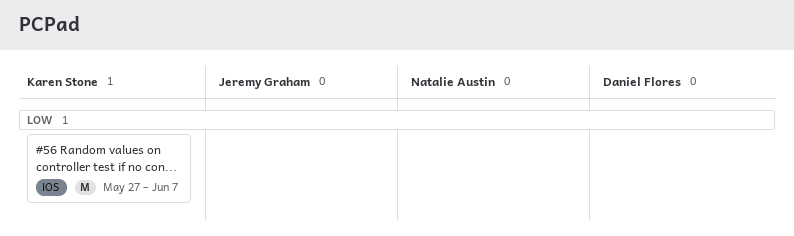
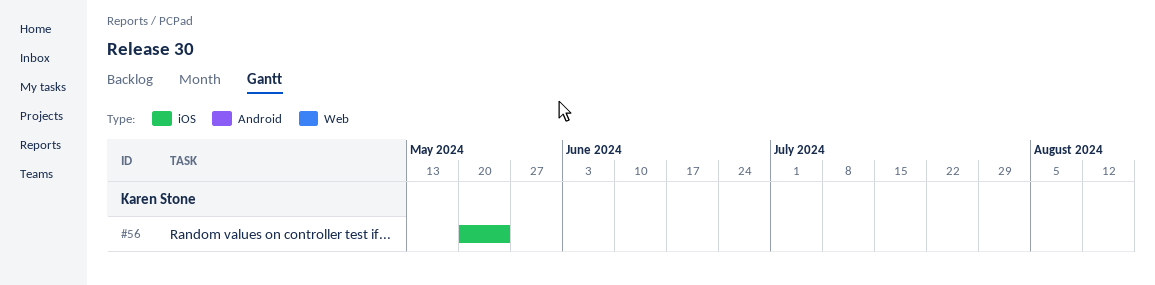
#56, start: May 27 -> May 20
#56, due: Jun 7 -> May 24

